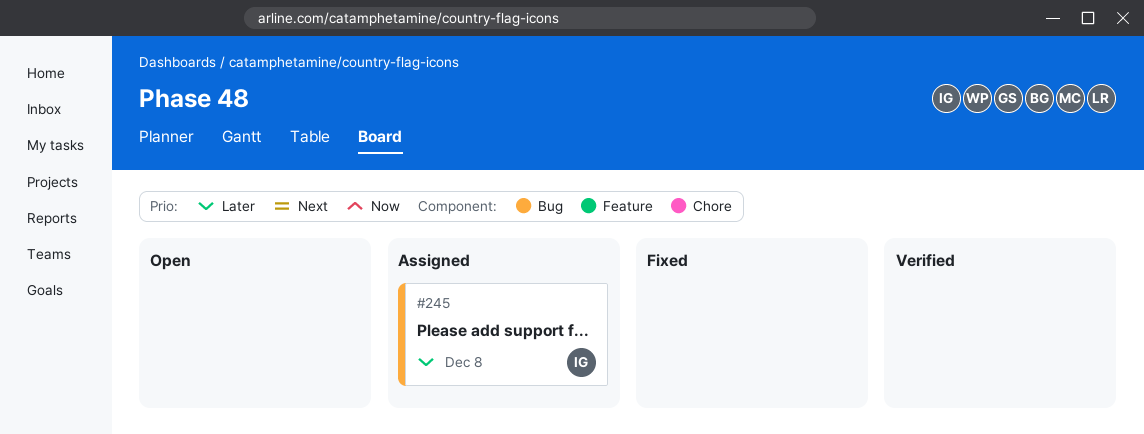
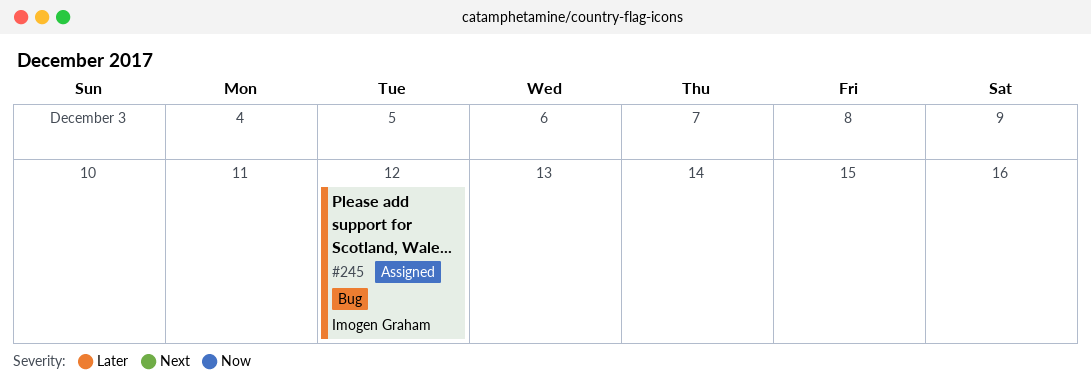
#245, due: Dec 8 -> Dec 12

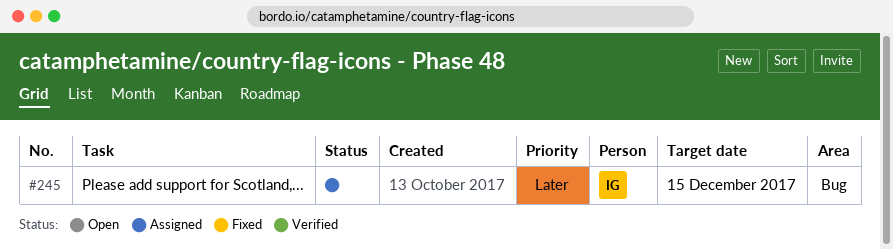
#245, due: Dec 12 -> Dec 15

